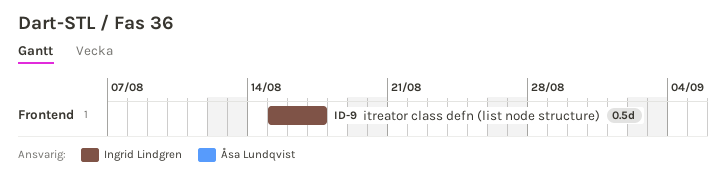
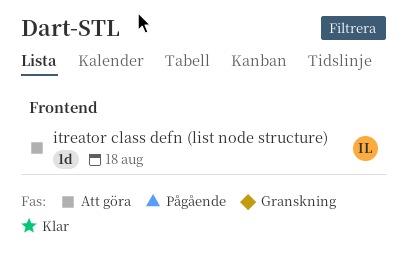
itreator class defn (list node structure), estimate: 0.5d -> 1d
itreator class defn (list node structure), due: Aug 17 -> Aug 18

